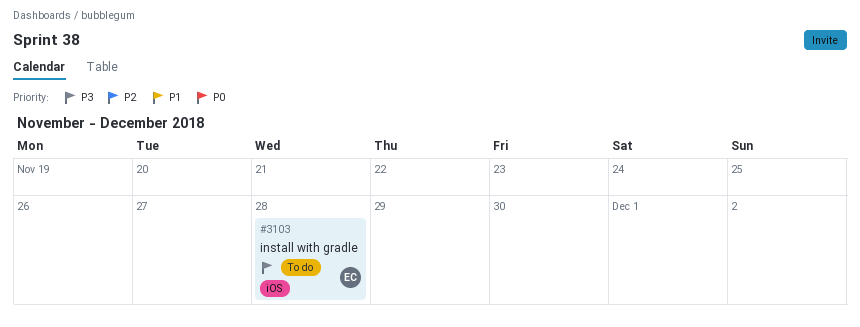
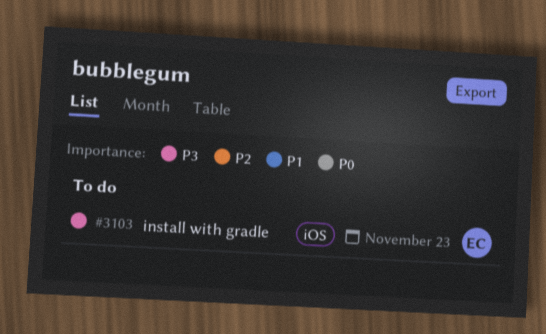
#3103, due: Nov 28 -> Nov 23

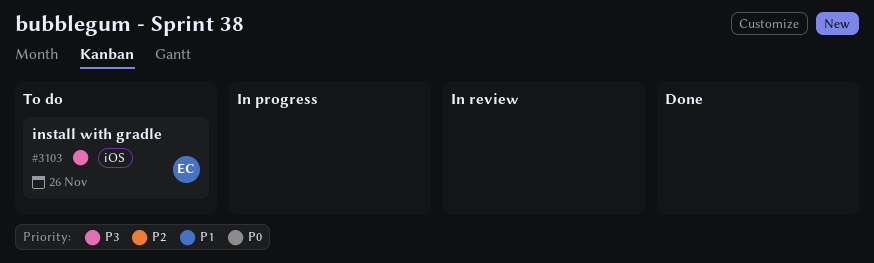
#3103, due: Nov 23 -> Nov 26

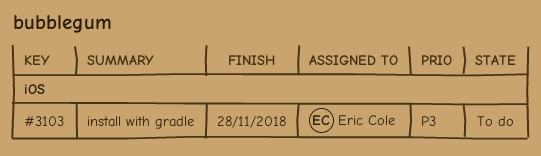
#3103, due: Nov 26 -> Nov 28

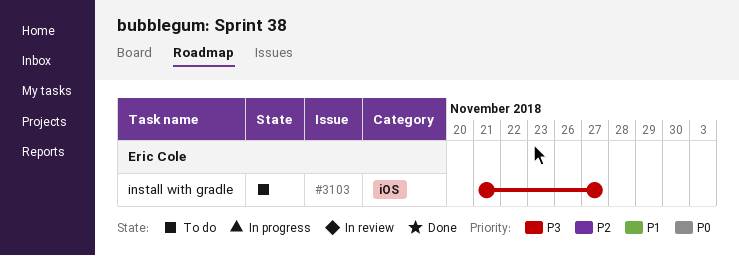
#3103, due: Nov 28 -> Nov 27

